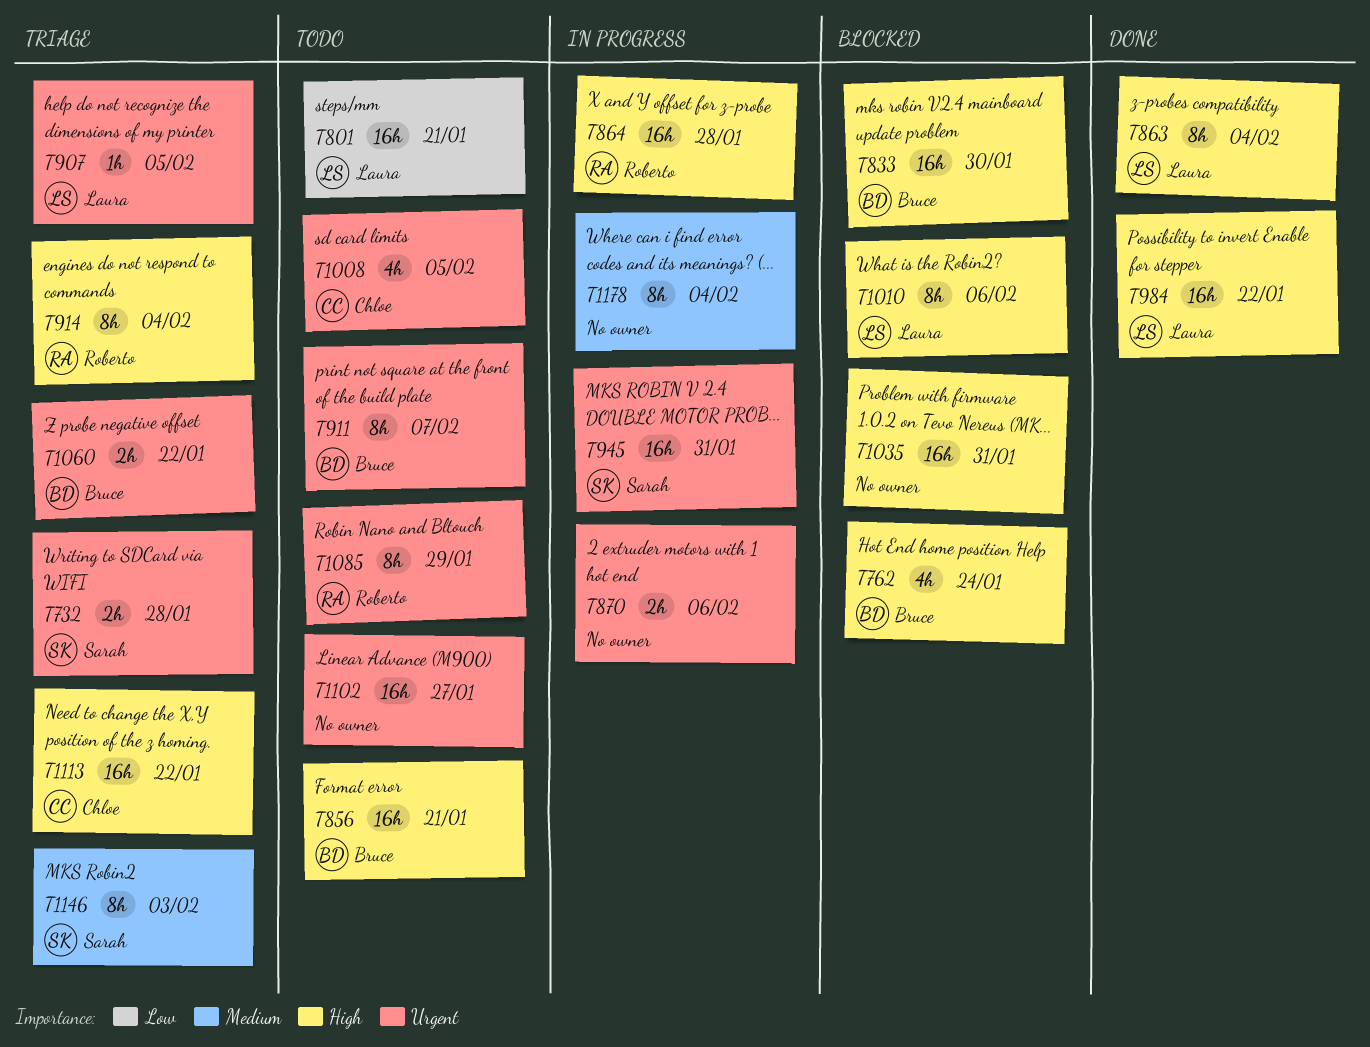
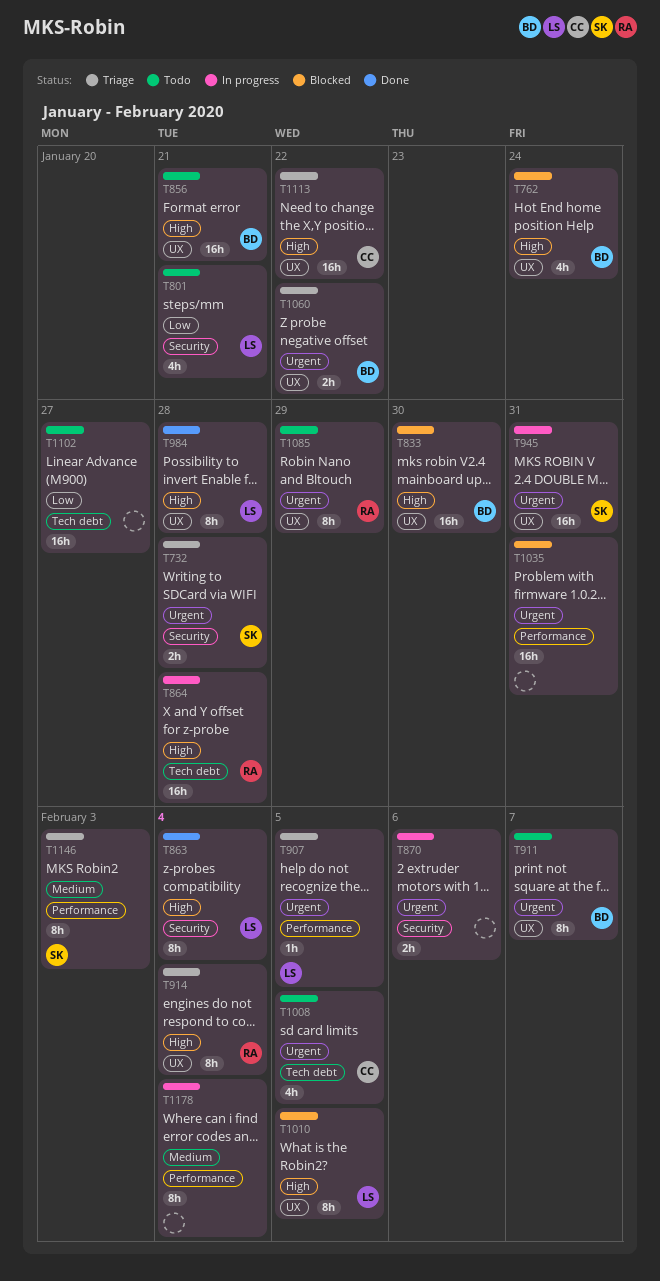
T801, estimate: 16h -> 4h
T984, estimate: 16h -> 8h
T984, due: Jan 22 -> Jan 28
T1010, due: Feb 6 -> Feb 5
T1035, priority: High -> Urgent
T1102, priority: Urgent -> Low

